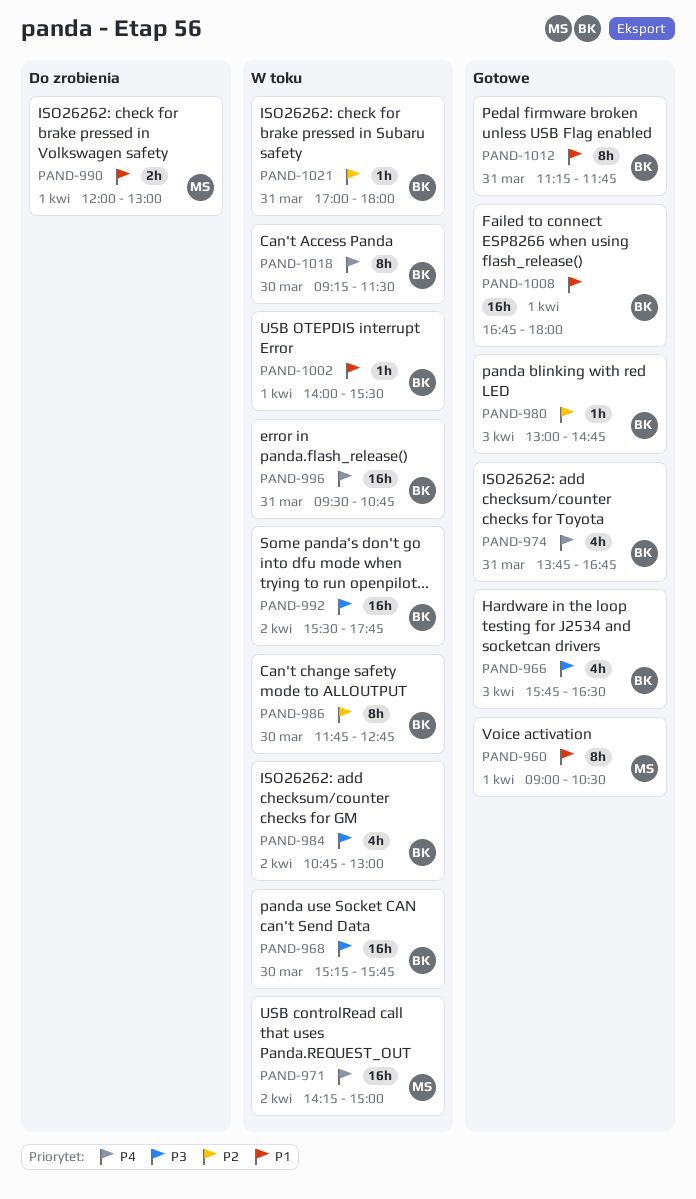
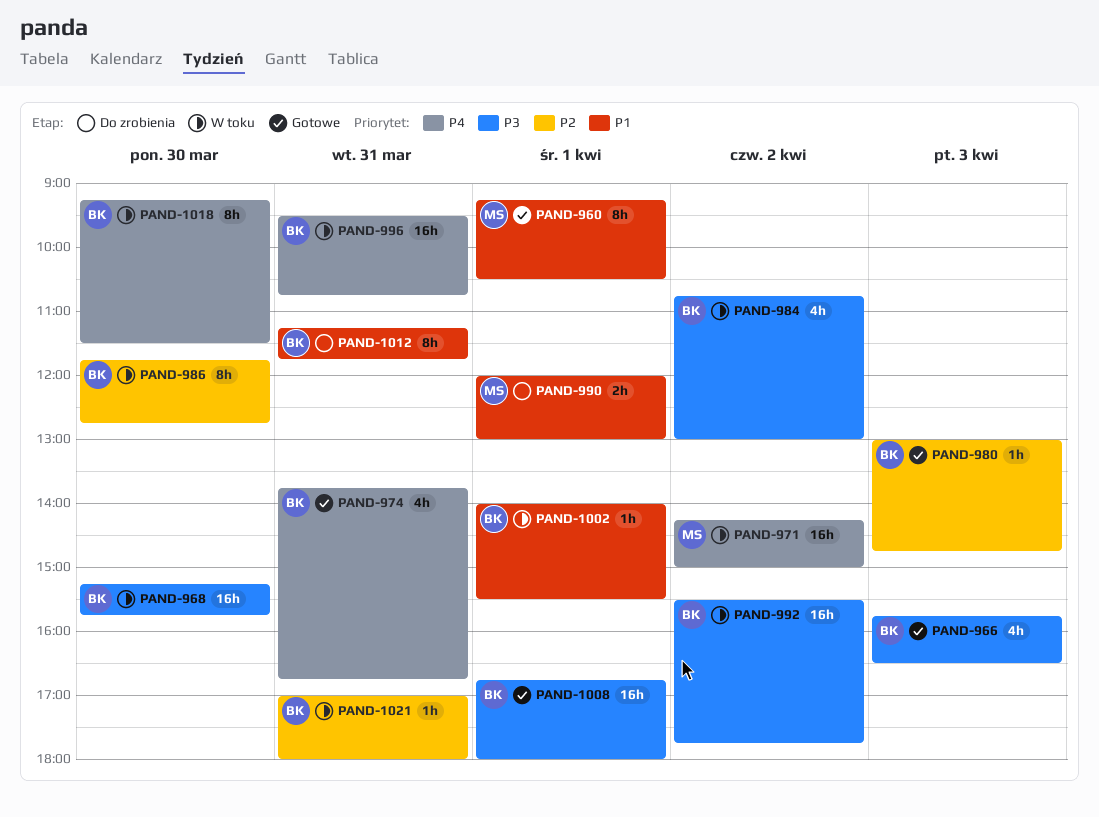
PAND-960, begins: 09:00 -> 09:15
PAND-1008, priority: P1 -> P3
PAND-1012, status: Gotowe -> Do zrobienia

